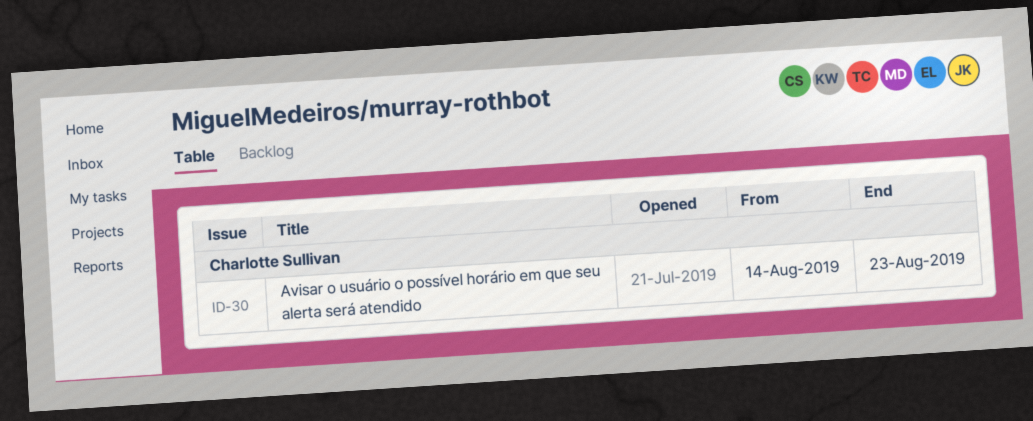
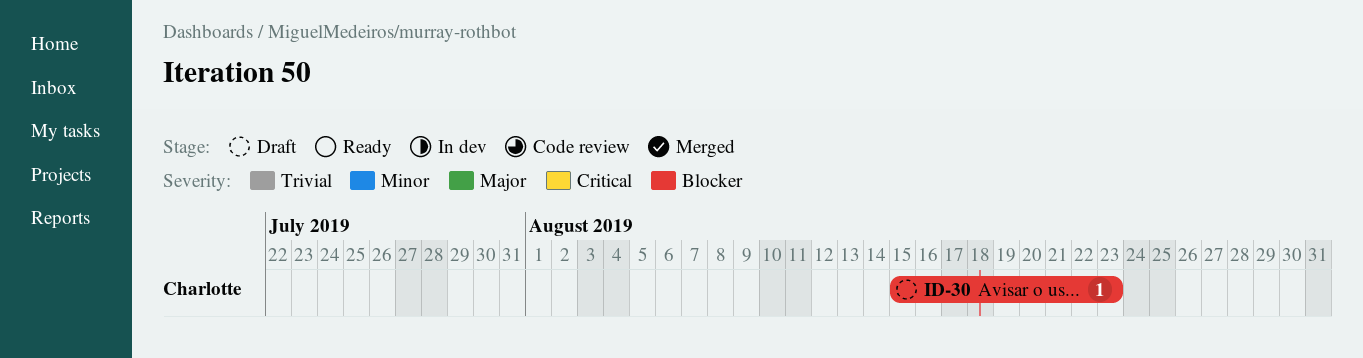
ID-30, start: Aug 14 -> Aug 15

